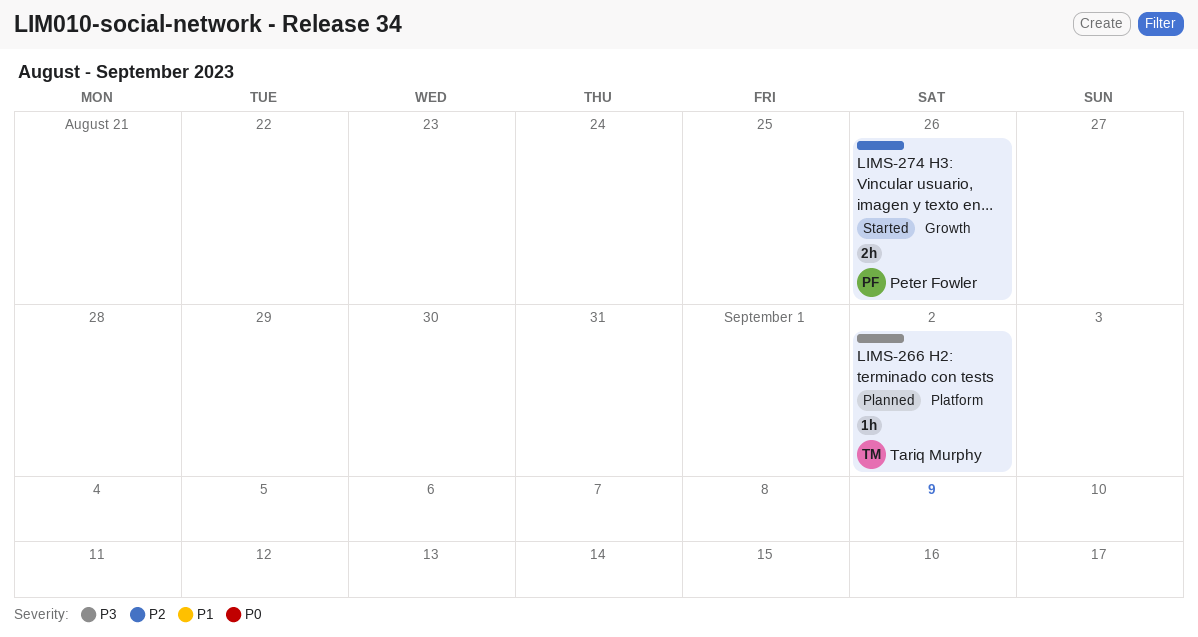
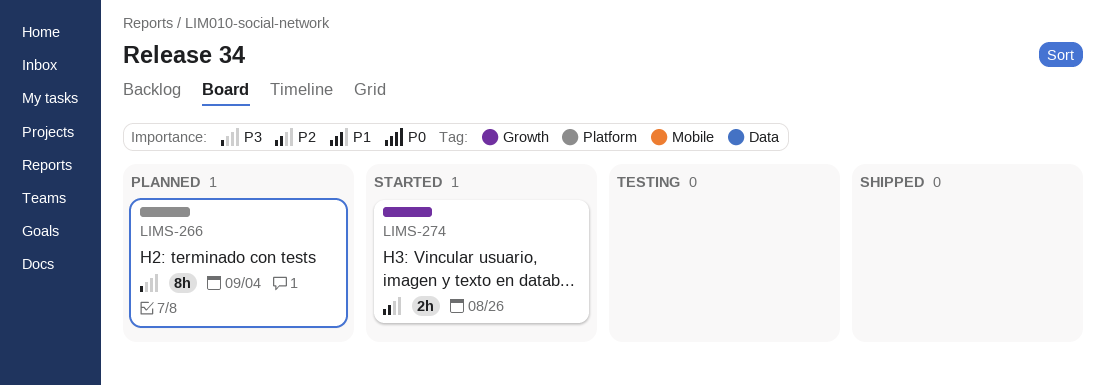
LIMS-266, estimate: 1h -> 8h
LIMS-266, due: Sep 2 -> Sep 4

